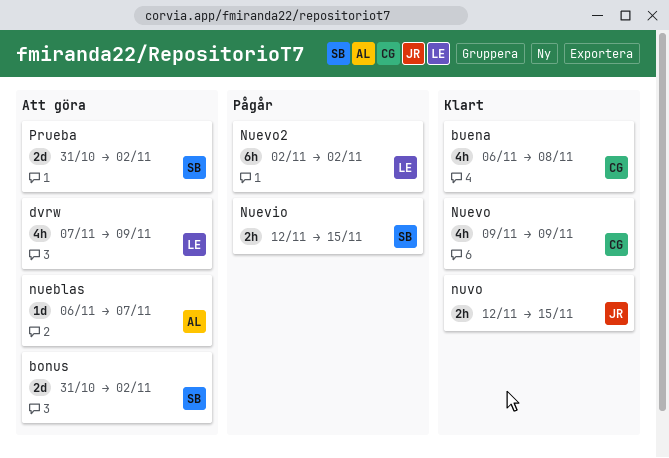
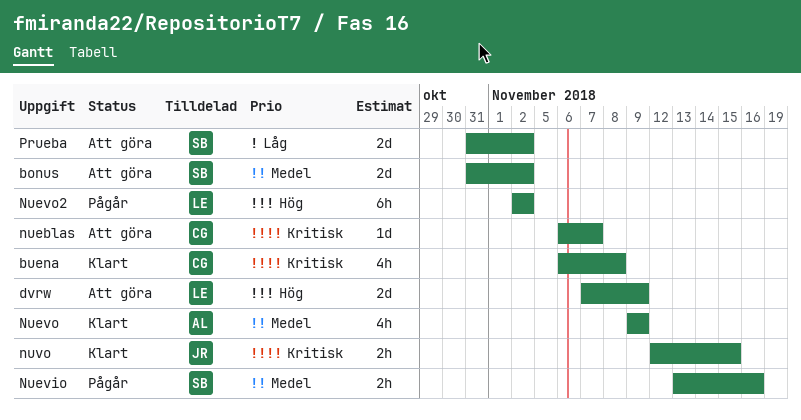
dvrw, estimate: 4h -> 2d
nueblas, owner: AL -> CG
Nuevio, start: Nov 12 -> Nov 13
Nuevio, due: Nov 15 -> Nov 16
Nuevo, owner: CG -> AL

